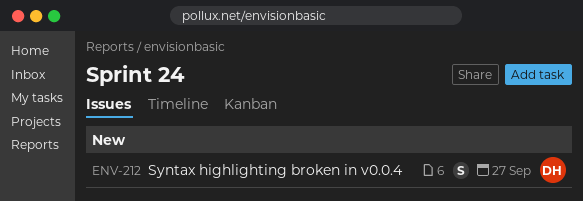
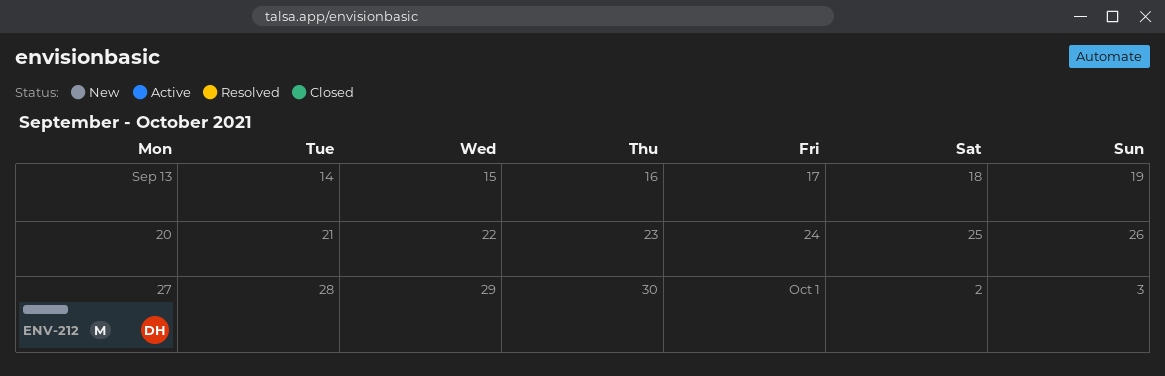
ENV-212, estimate: S -> M

